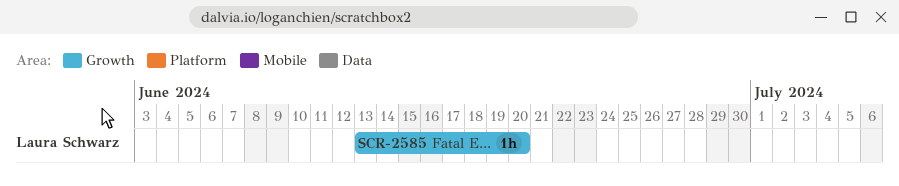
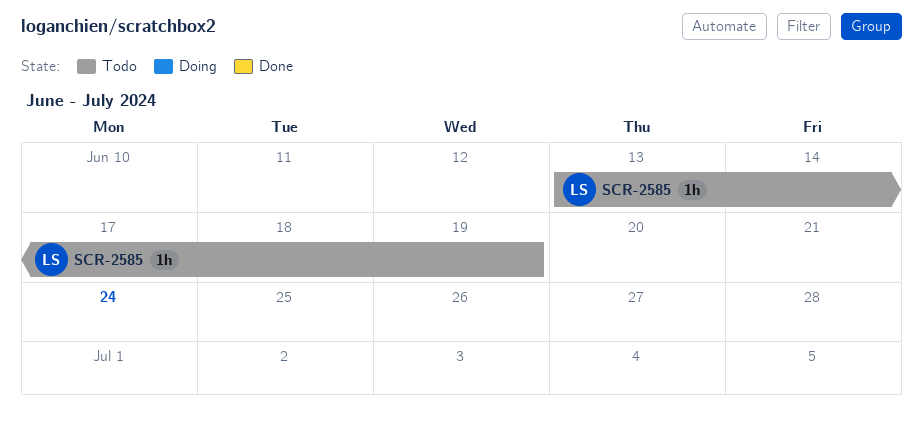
SCR-2585, due: Jun 20 -> Jun 19

